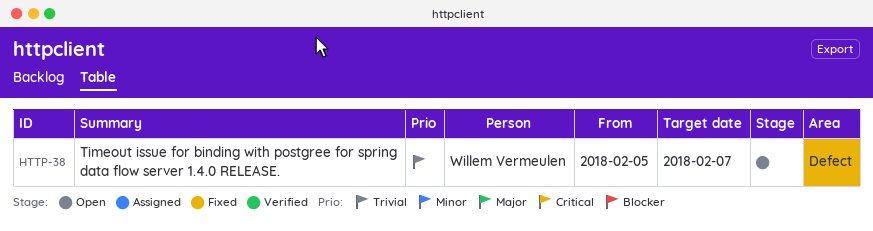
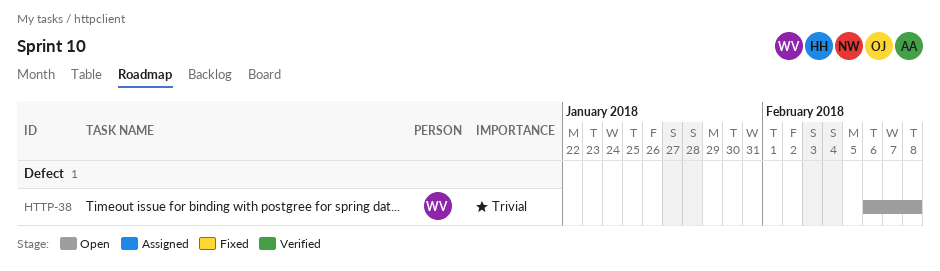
HTTP-38, start: Feb 5 -> Feb 6
HTTP-38, due: Feb 7 -> Feb 8

